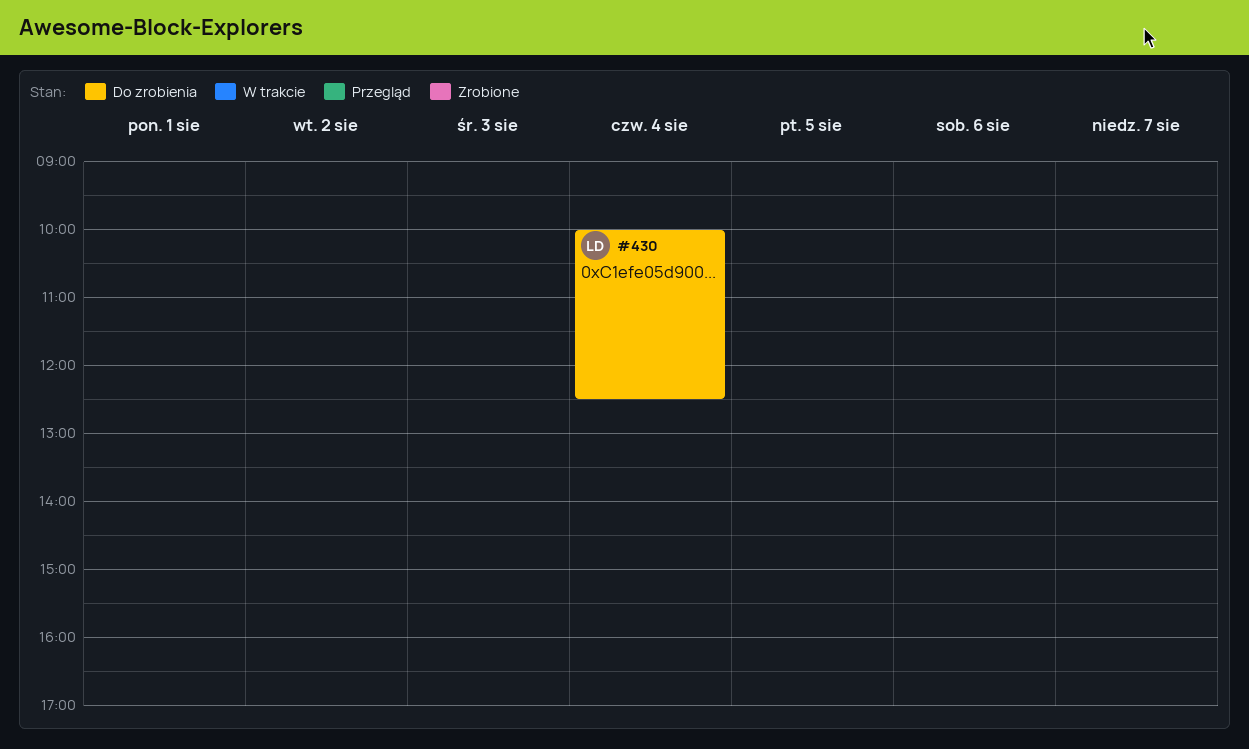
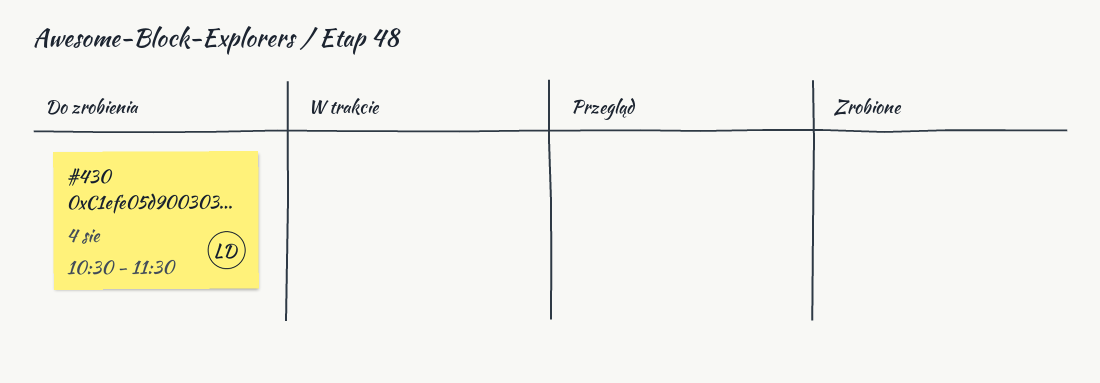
#430, begins: 10:00 -> 10:30
#430, ends: 12:30 -> 11:30

